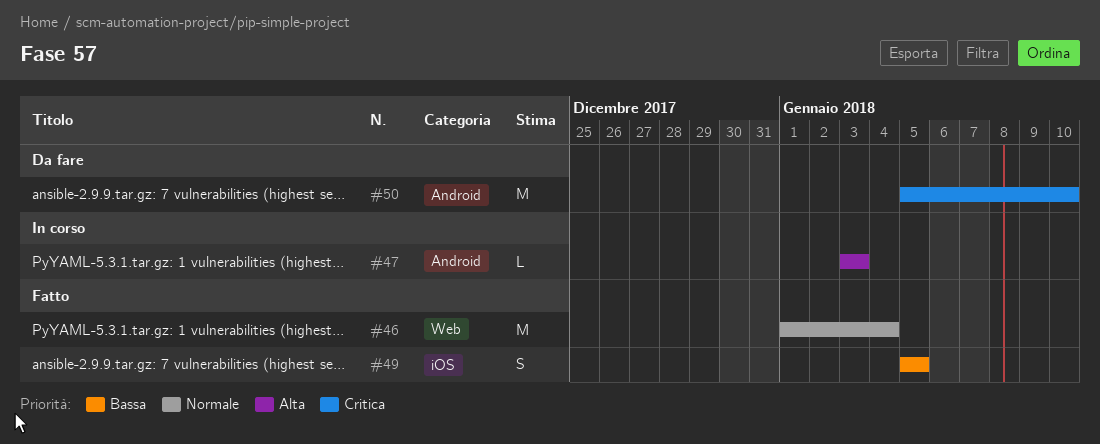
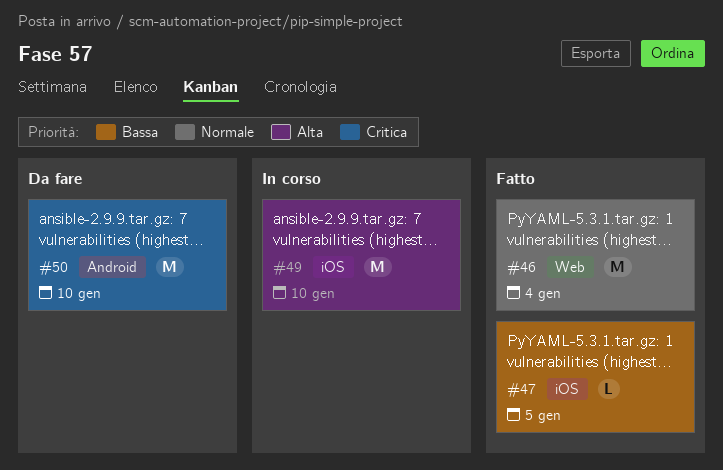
#47, status: In corso -> Fatto
#47, priority: Alta -> Bassa
#47, label: Android -> iOS
#47, due: Jan 3 -> Jan 5
#49, status: Fatto -> In corso
#49, priority: Bassa -> Alta
#49, estimate: S -> M
#49, due: Jan 5 -> Jan 10

